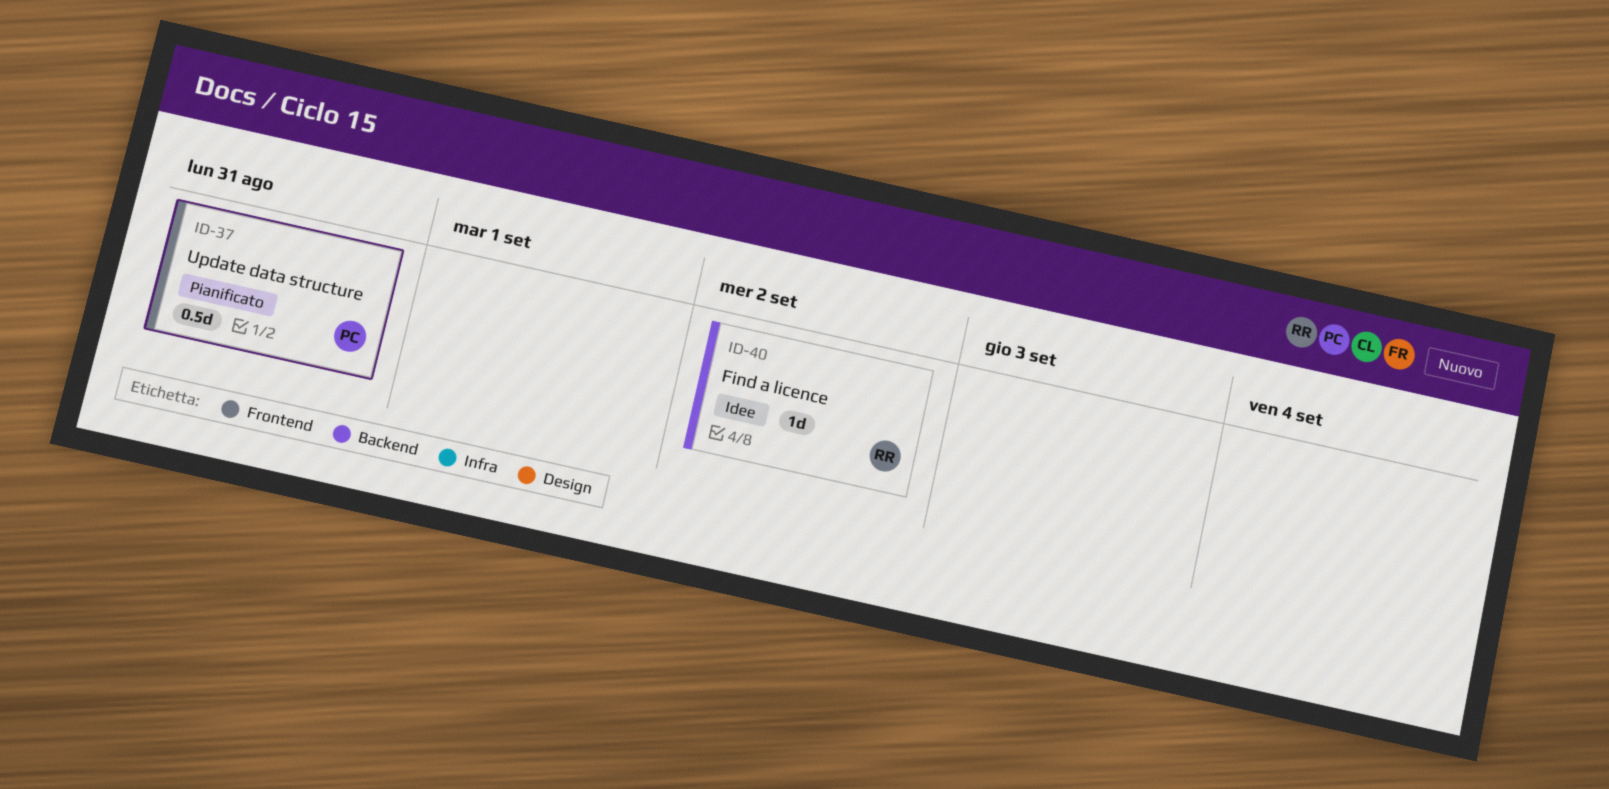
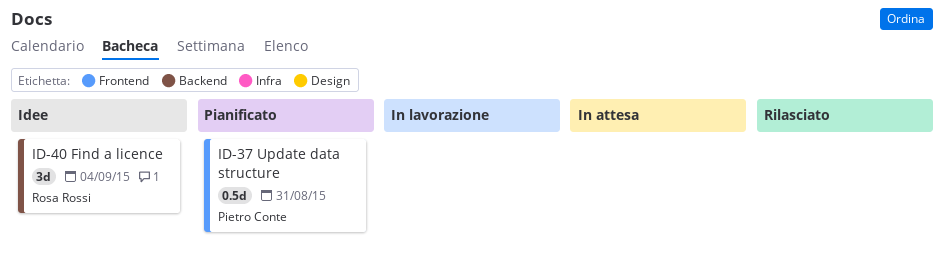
ID-40, estimate: 1d -> 3d
ID-40, due: Sep 2 -> Sep 4

